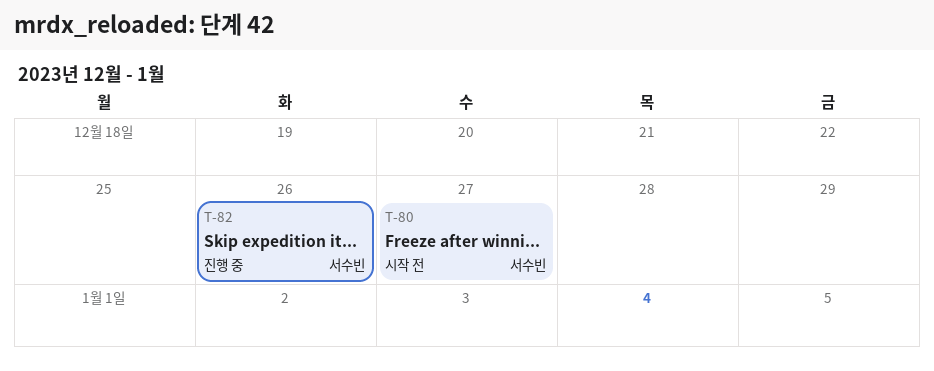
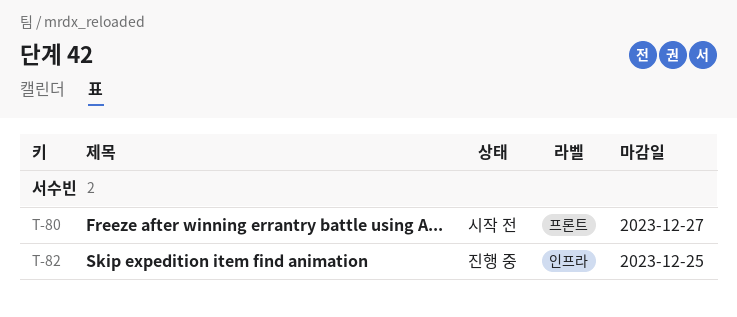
T-82, due: Dec 26 -> Dec 25

